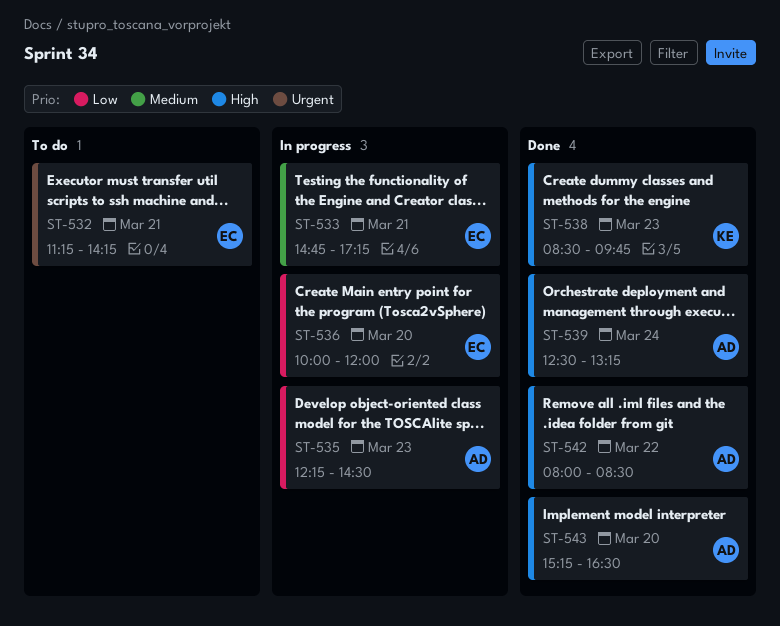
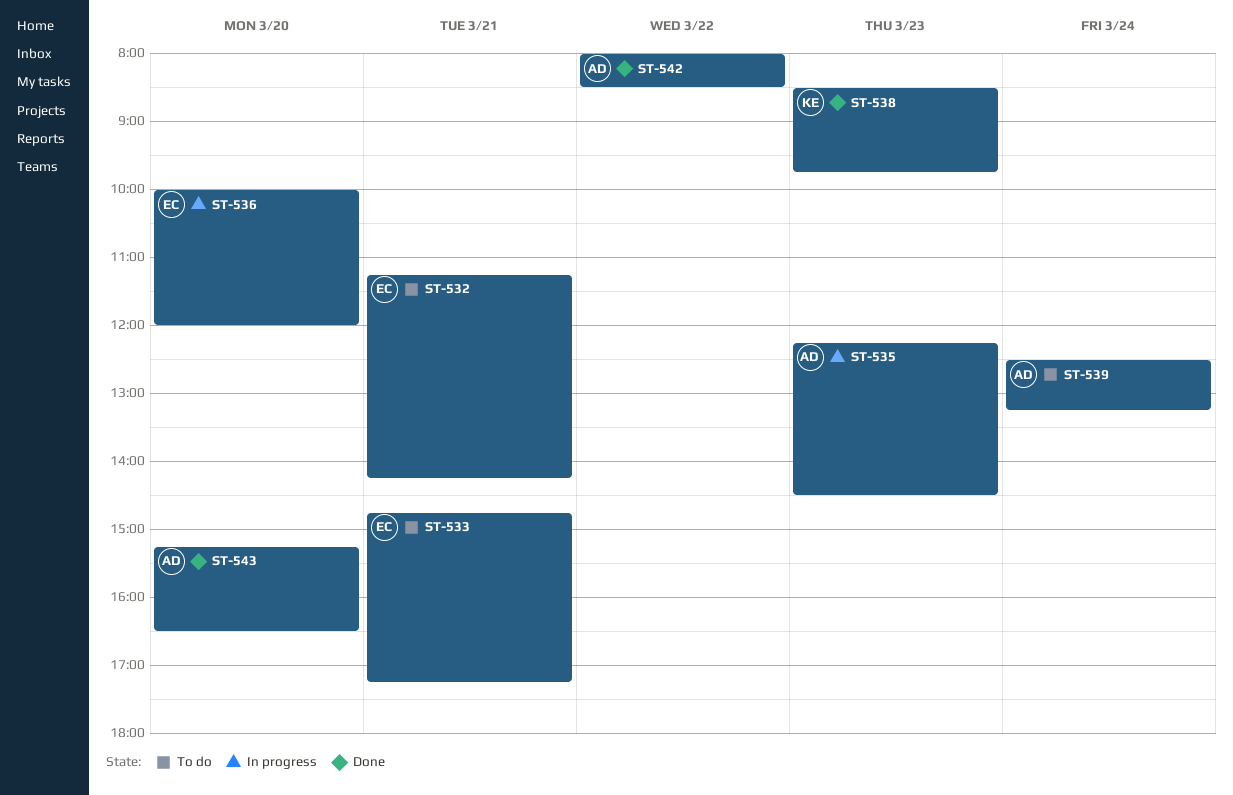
ST-533, status: In progress -> To do
ST-539, status: Done -> To do

